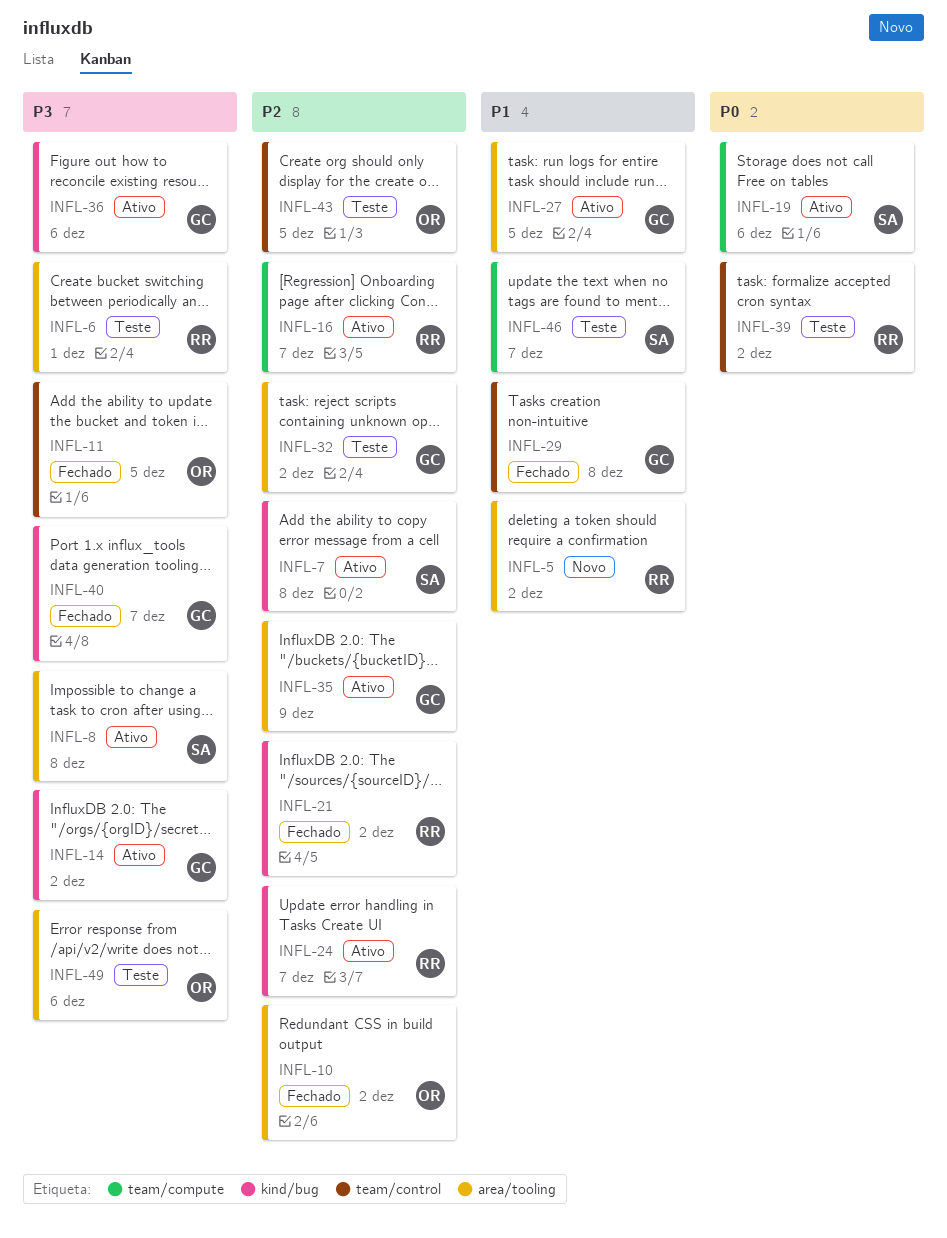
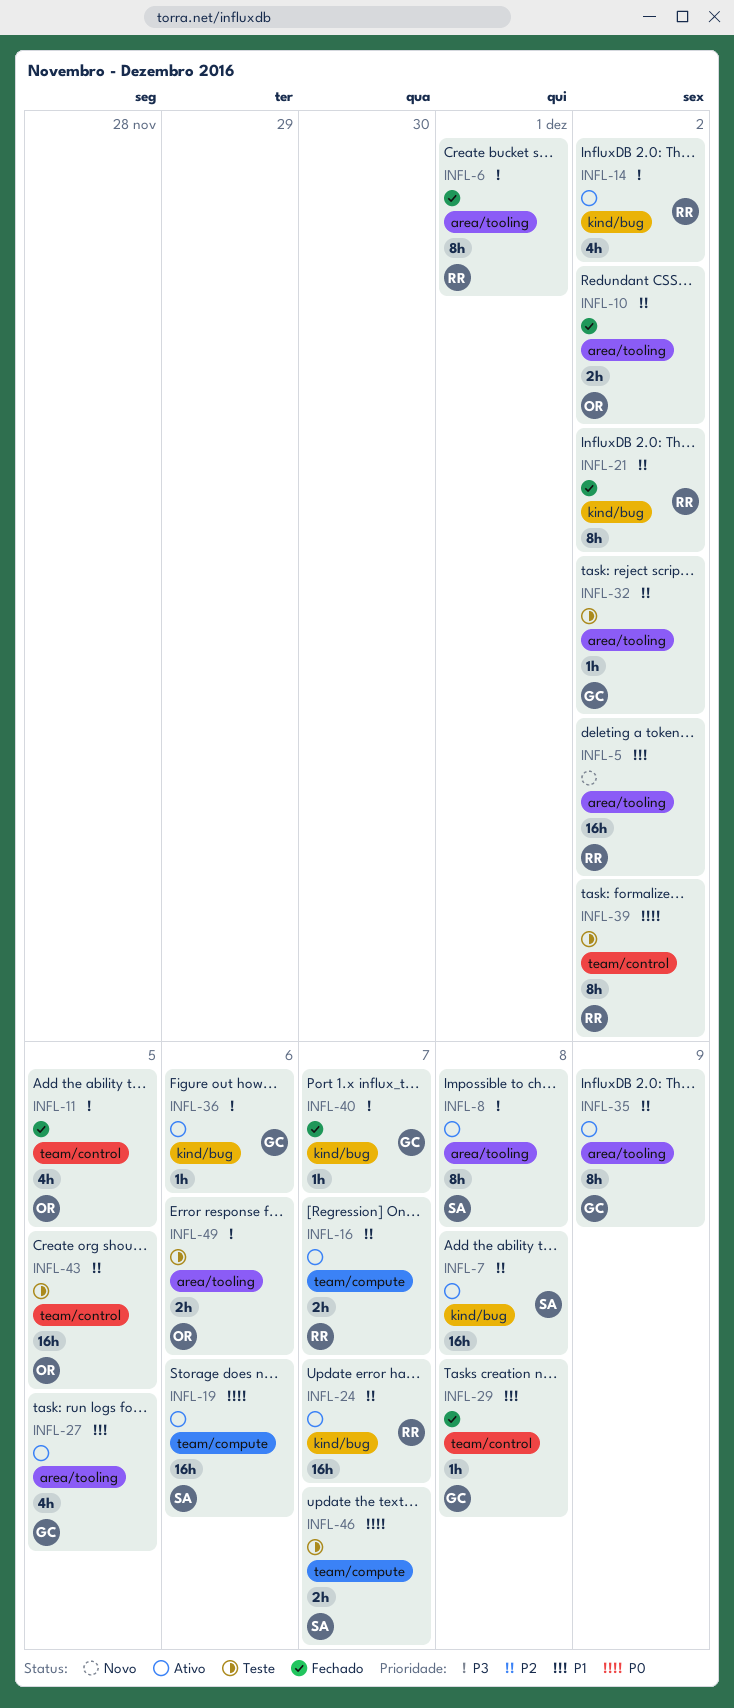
INFL-6, status: Teste -> Fechado
INFL-14, owner: GC -> RR
INFL-46, priority: P1 -> P0

